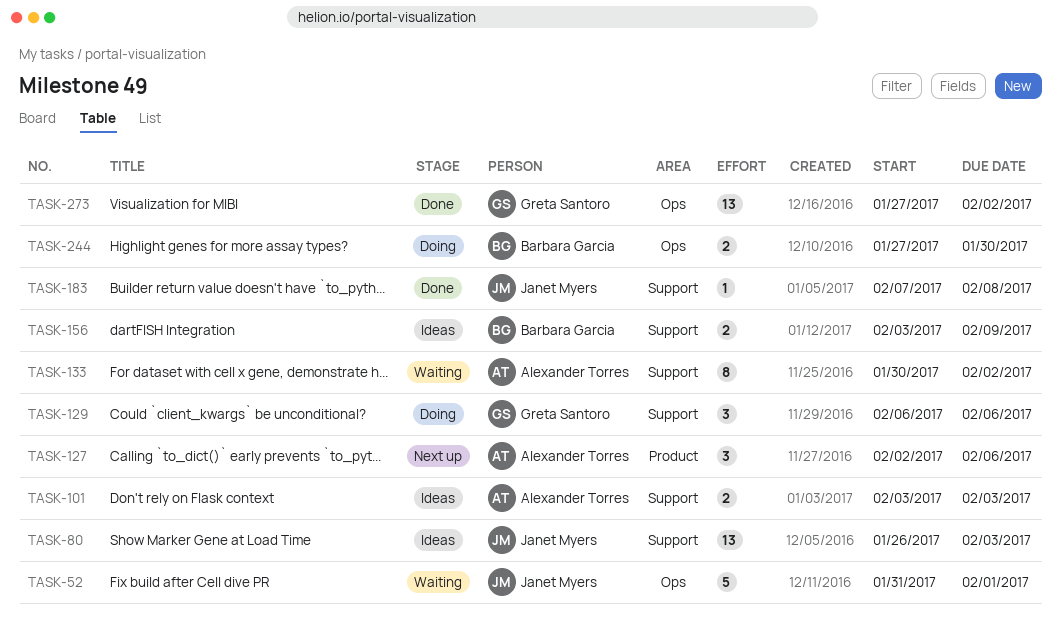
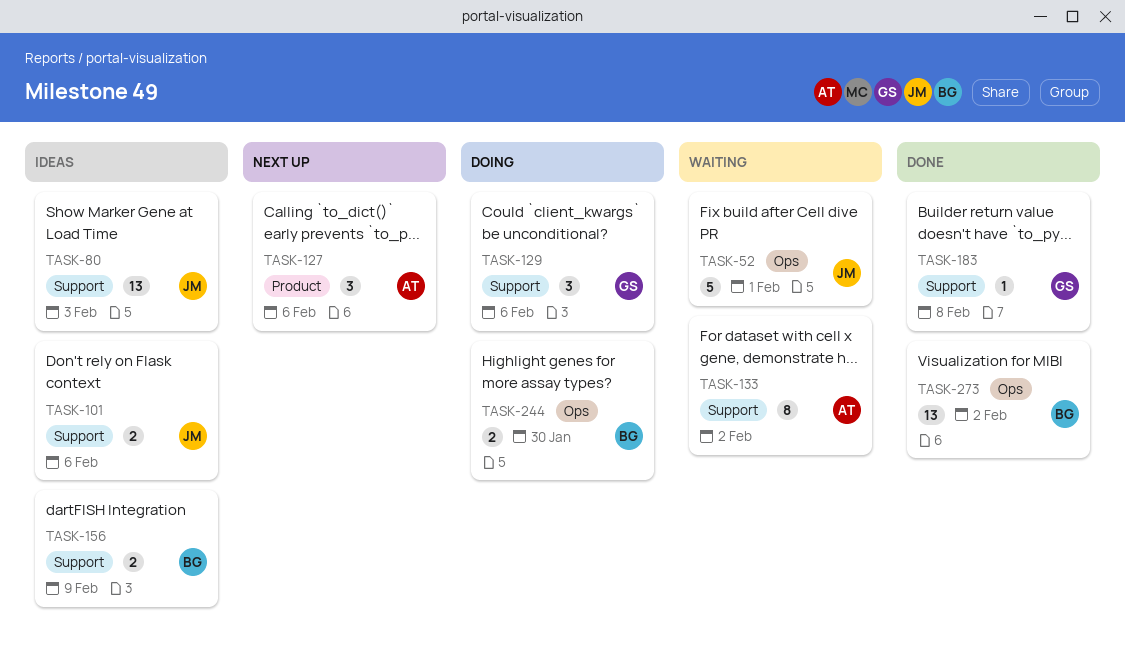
TASK-101, owner: Alexander Torres -> Janet Myers
TASK-101, due: Feb 3 -> Feb 6
TASK-183, owner: Janet Myers -> Greta Santoro
TASK-273, owner: Greta Santoro -> Barbara Garcia

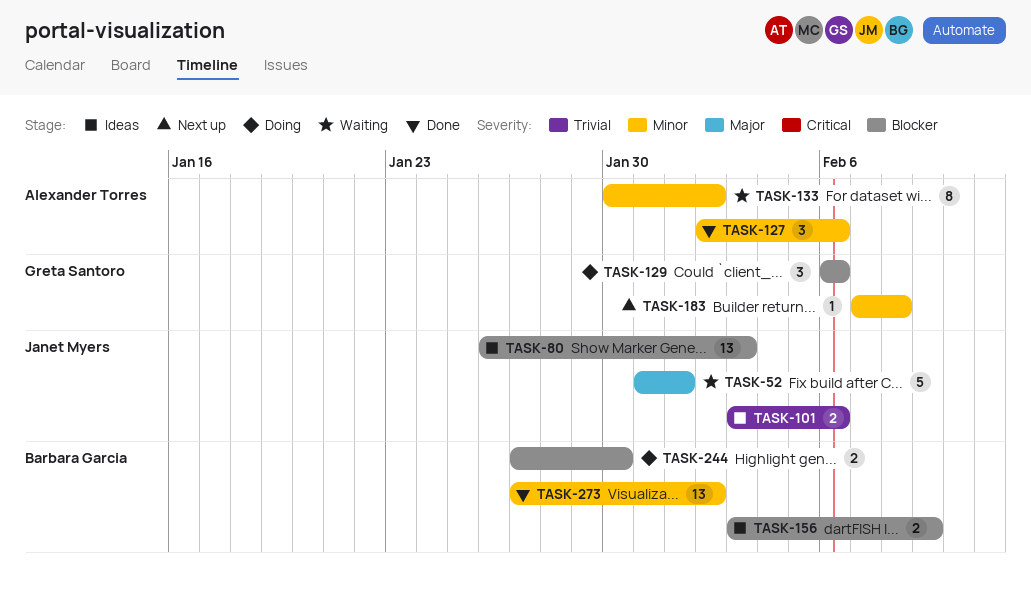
TASK-127, status: Next up -> Done
TASK-183, status: Done -> Next up

